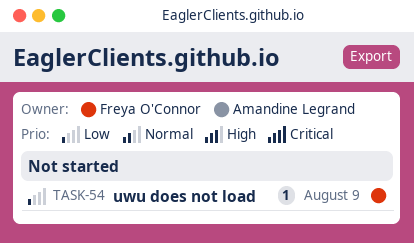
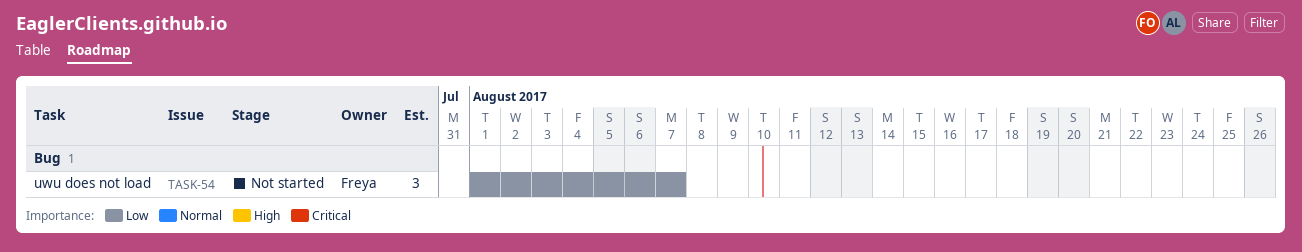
TASK-54, estimate: 1 -> 3
TASK-54, due: Aug 9 -> Aug 7

